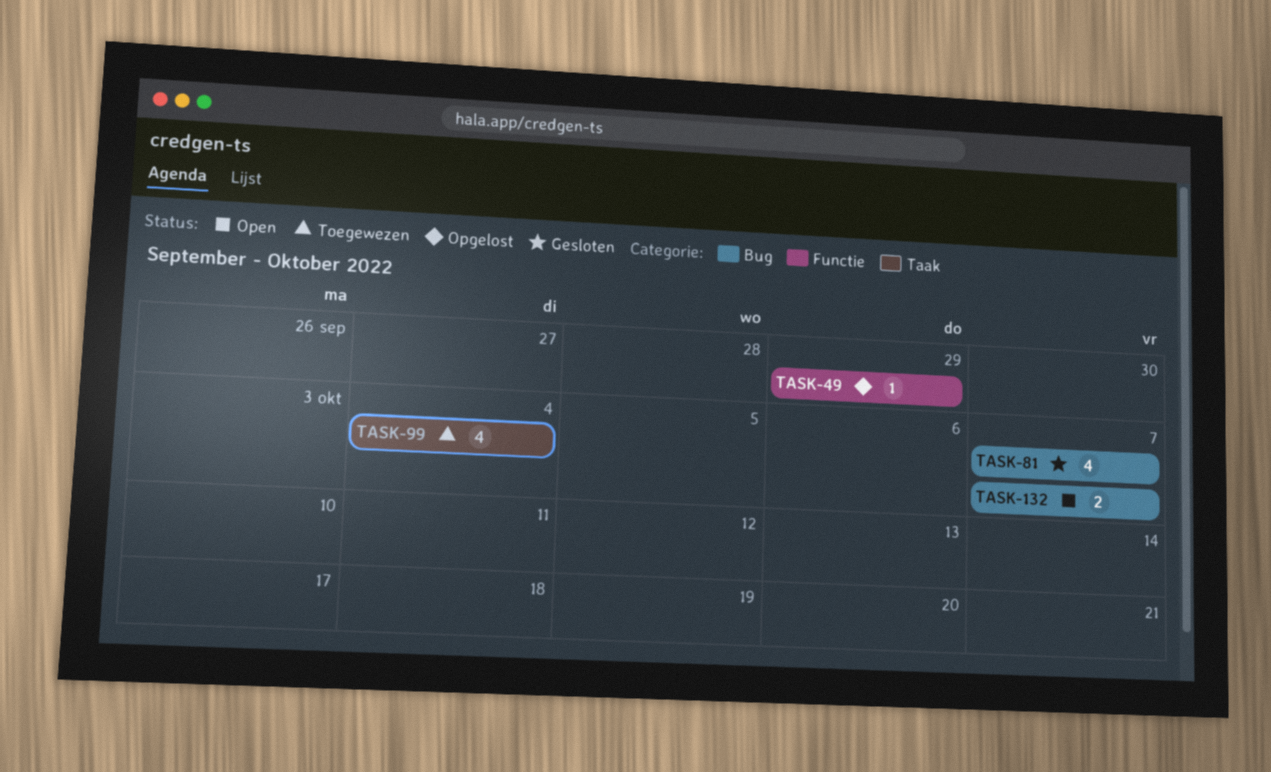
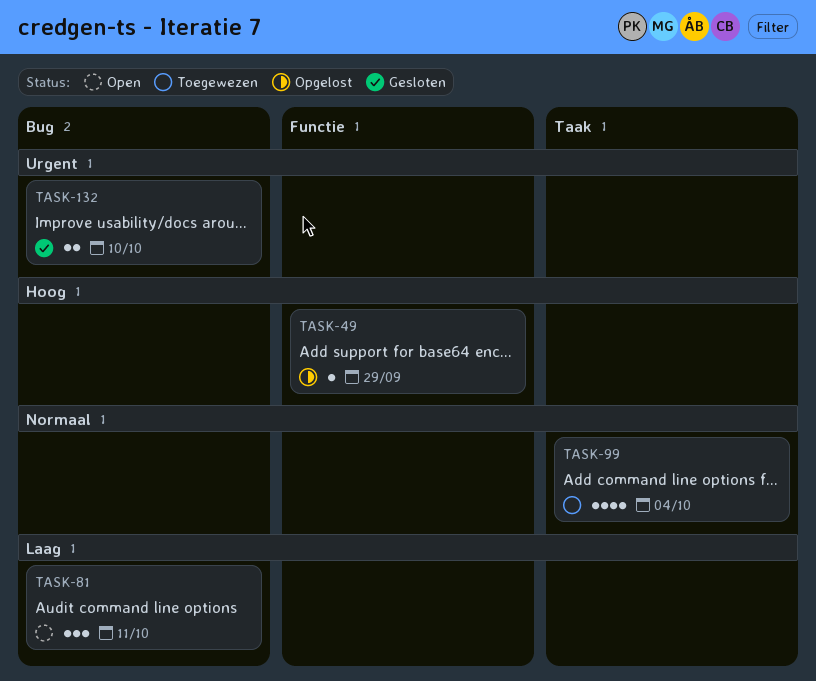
TASK-81, status: Gesloten -> Open
TASK-81, estimate: 4 -> 3
TASK-81, due: Oct 7 -> Oct 11
TASK-132, status: Open -> Gesloten
TASK-132, due: Oct 7 -> Oct 10

